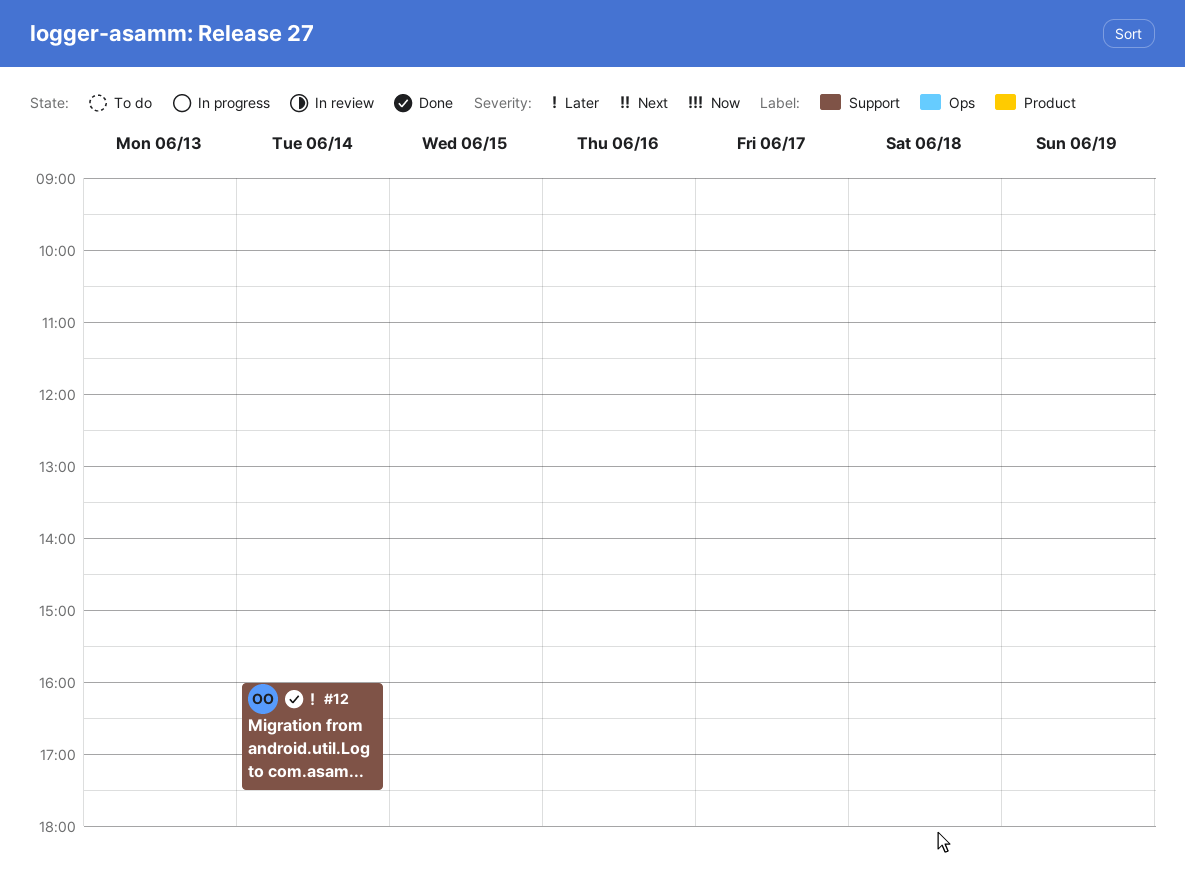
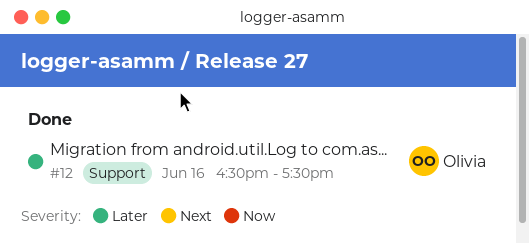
#12, day: Jun 14 -> Jun 16
#12, begins: 16:00 -> 16:30

